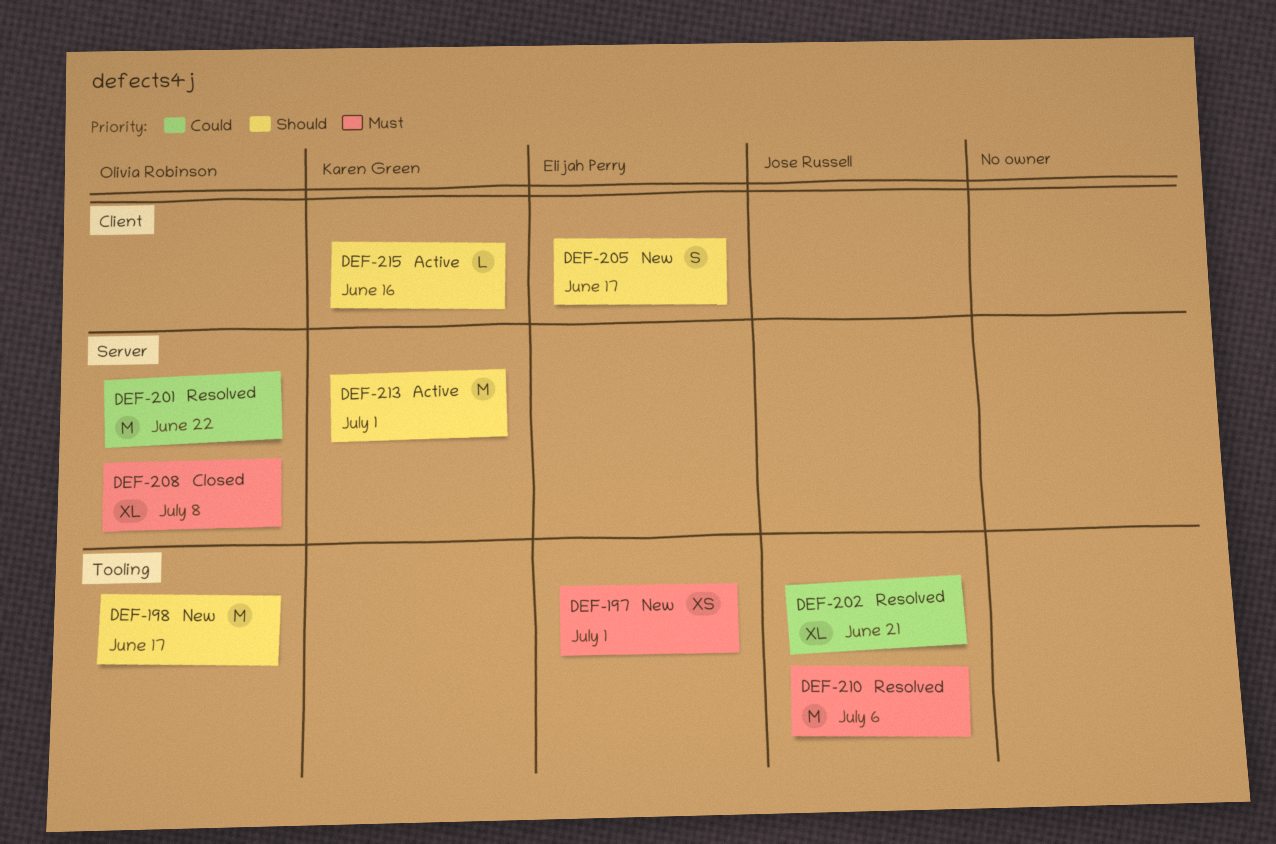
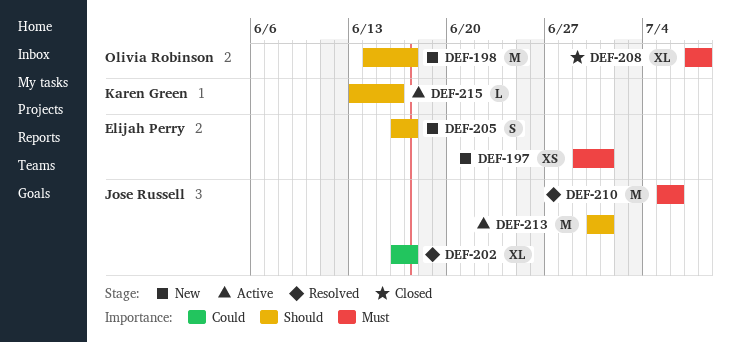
DEF-201: present -> none
DEF-202, due: Jun 21 -> Jun 17
DEF-213, owner: Karen Green -> Jose Russell

